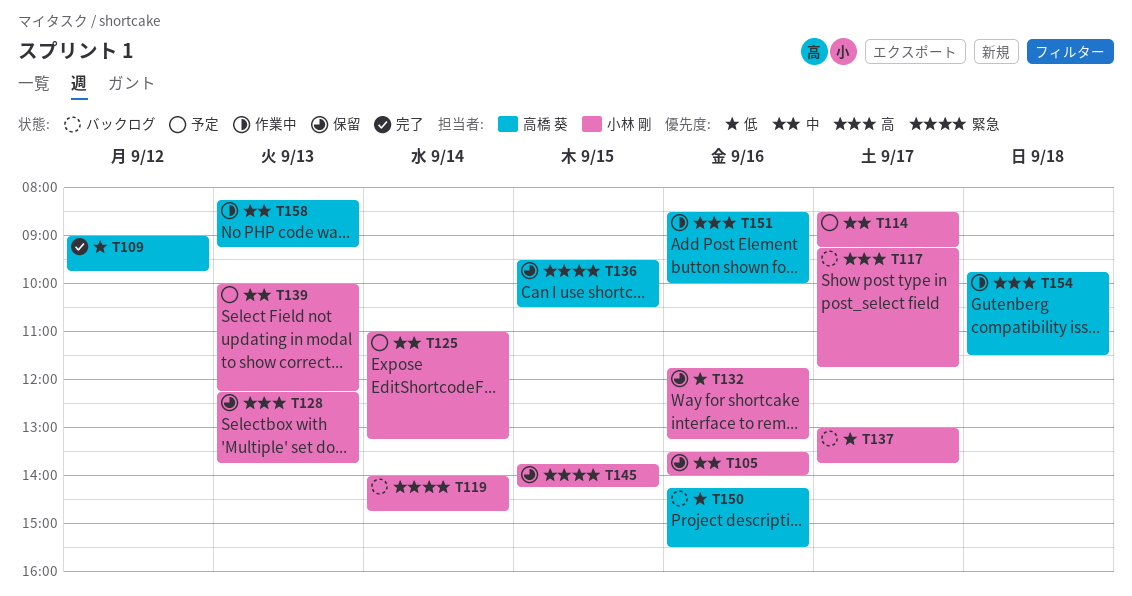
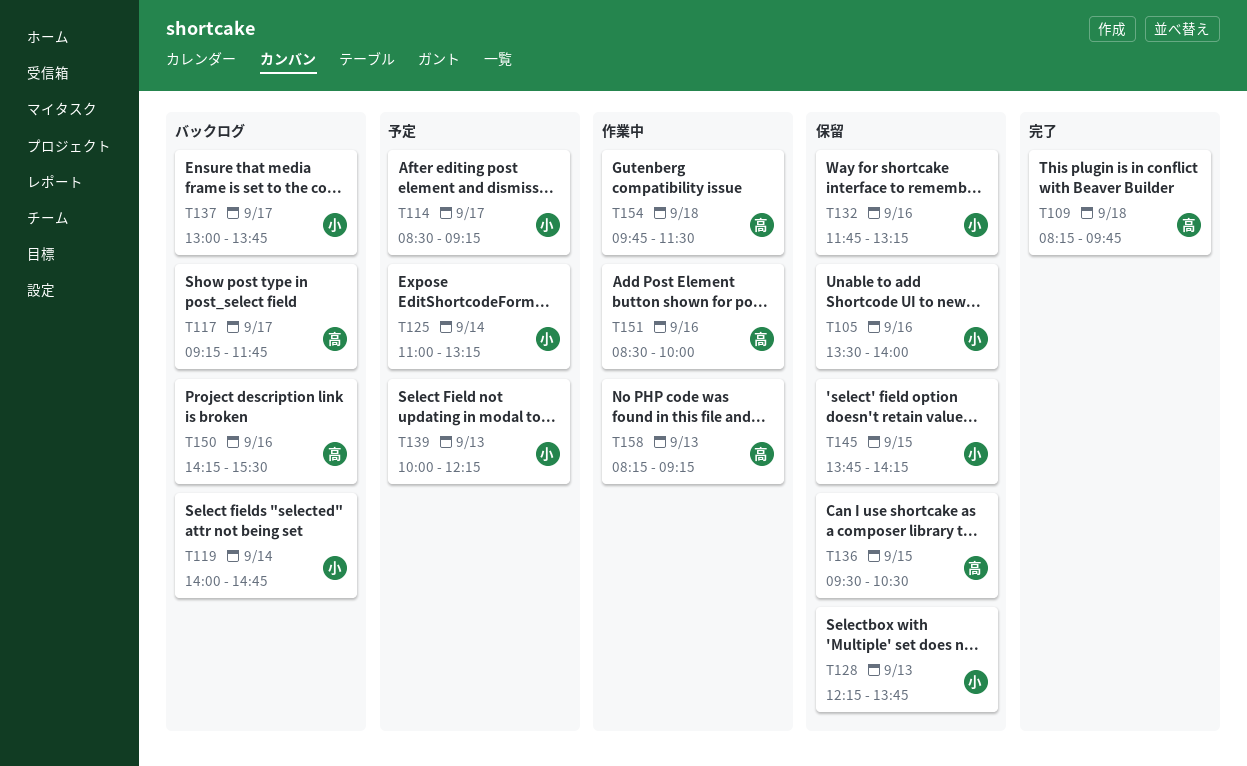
T109, day: Sep 12 -> Sep 18
T109, begins: 09:00 -> 08:15
T117, owner: 小林 剛 -> 高橋 葵

